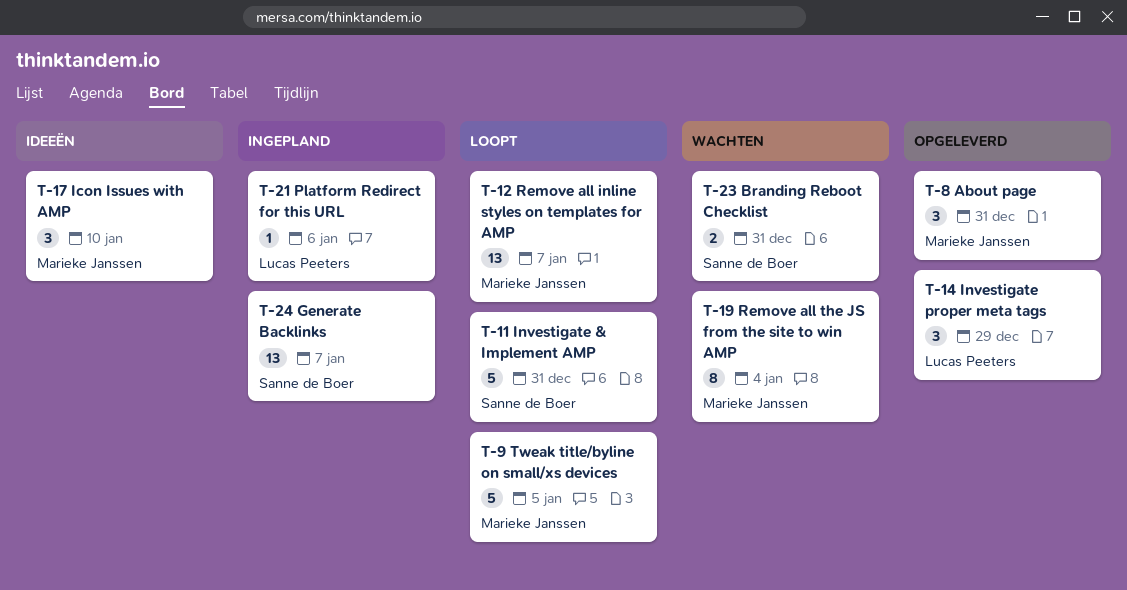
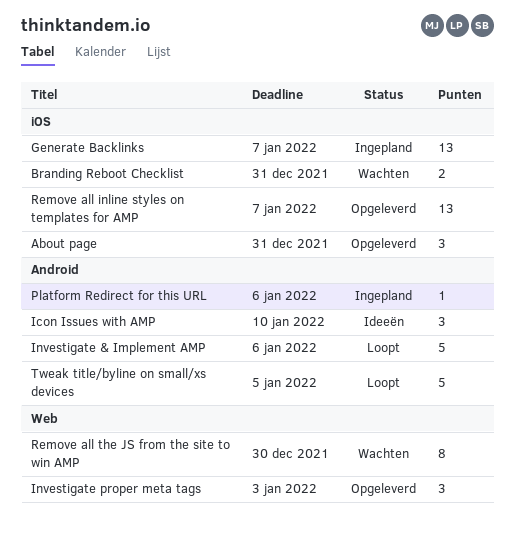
Investigate & Implement AMP, due: Dec 31 -> Jan 6
Investigate proper meta tags, due: Dec 29 -> Jan 3
Remove all inline styles on templates for AMP, status: Loopt -> Opgeleverd
Remove all the JS from the site to win AMP, due: Jan 4 -> Dec 30

